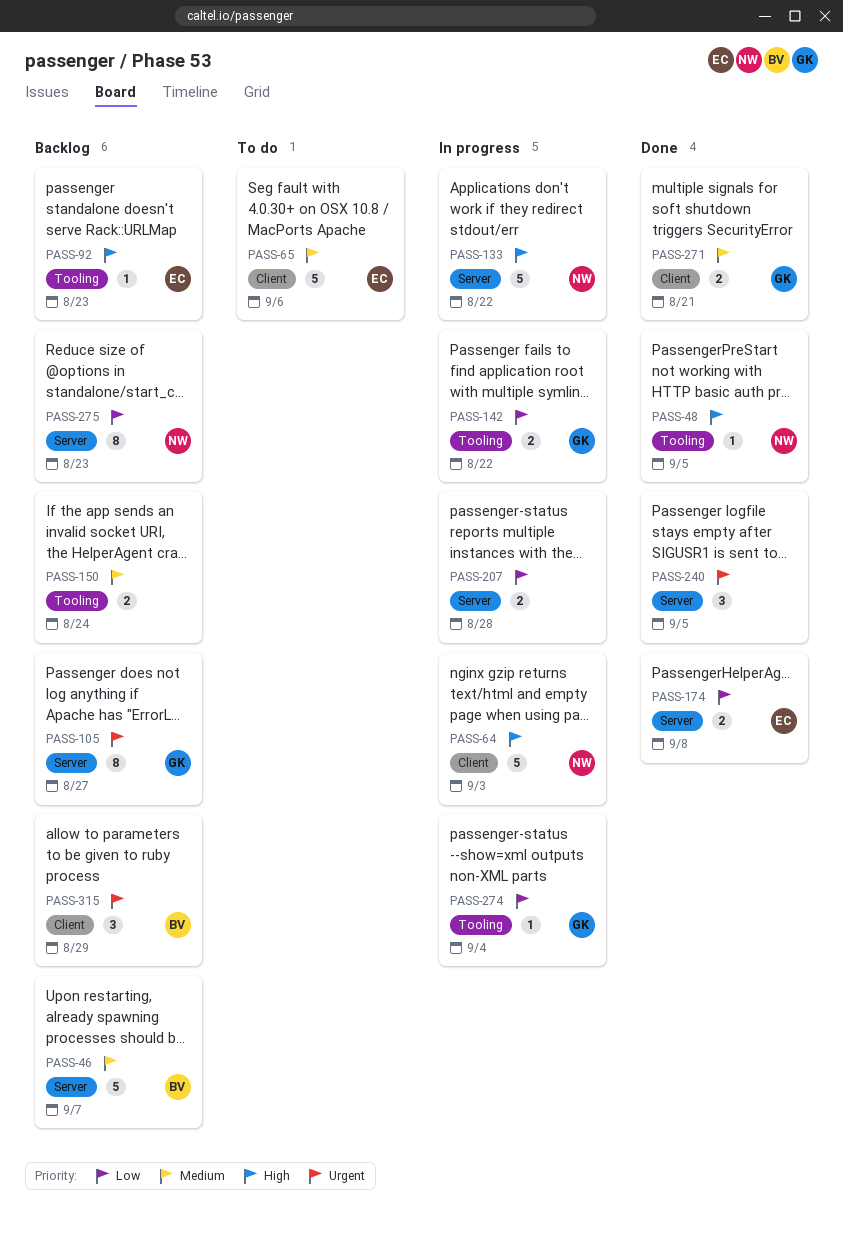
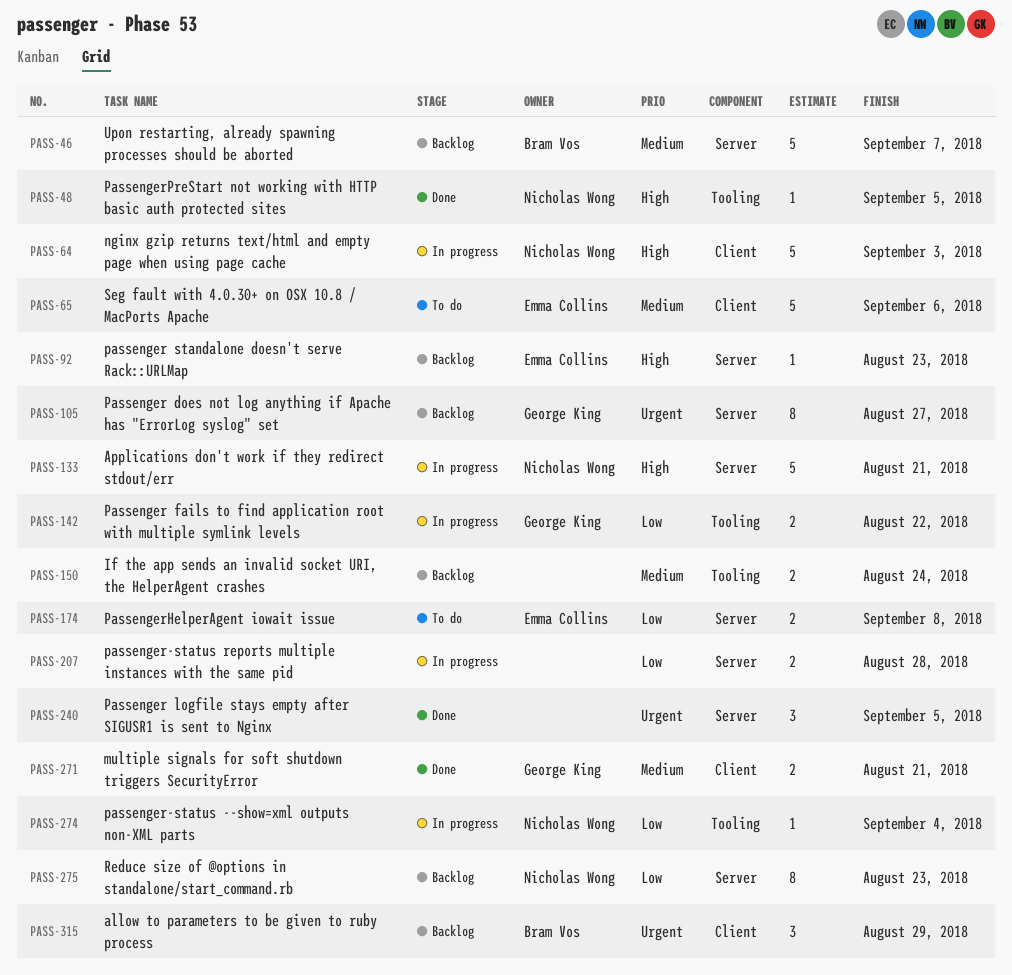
PASS-92, label: Tooling -> Server
PASS-133, due: Aug 22 -> Aug 21
PASS-174, status: Done -> To do
PASS-274, owner: George King -> Nicholas Wong

